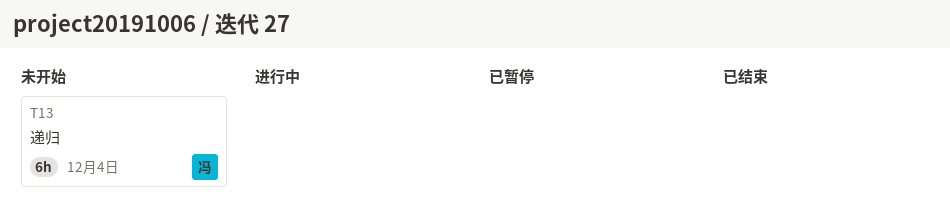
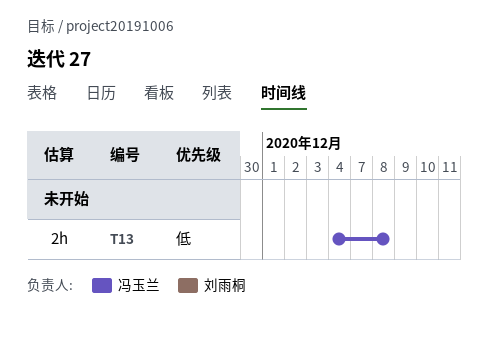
T13, estimate: 6h -> 2h
T13, due: Dec 4 -> Dec 8

